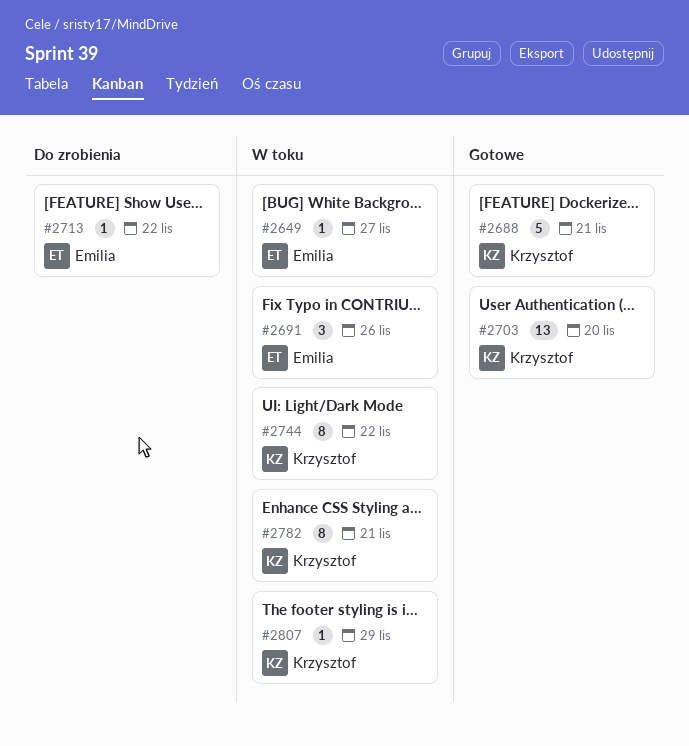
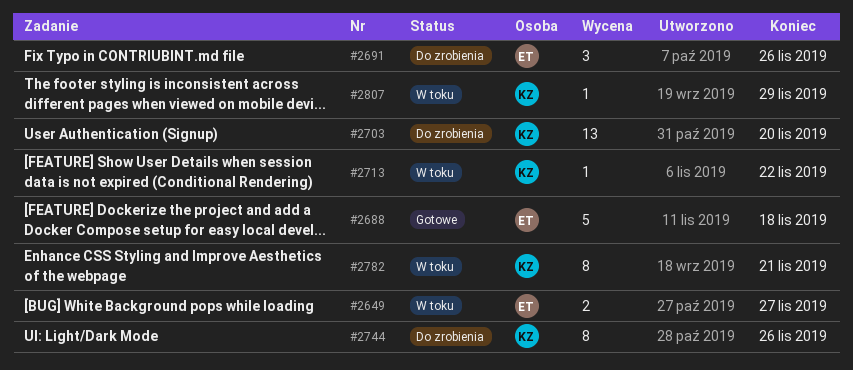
#2649, estimate: 1 -> 2
#2688, owner: Krzysztof -> Emilia
#2688, due: Nov 21 -> Nov 18
#2691, status: W toku -> Do zrobienia
#2703, status: Gotowe -> Do zrobienia
#2713, status: Do zrobienia -> W toku
#2713, owner: Emilia -> Krzysztof
#2744, status: W toku -> Do zrobienia
#2744, due: Nov 22 -> Nov 26

